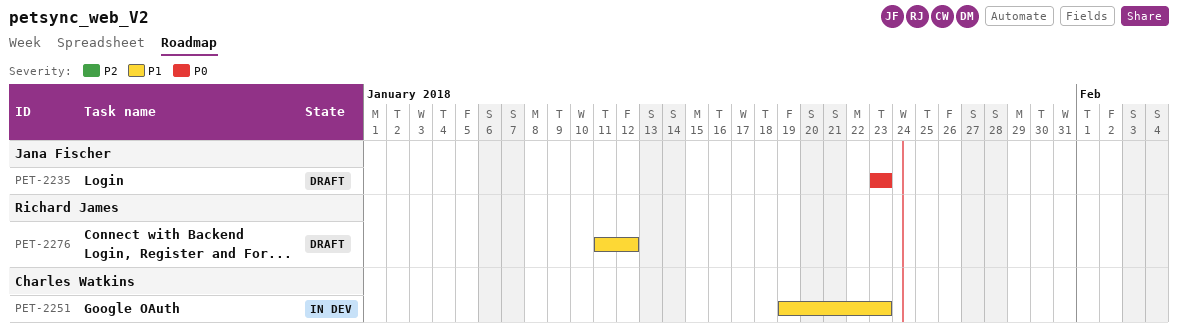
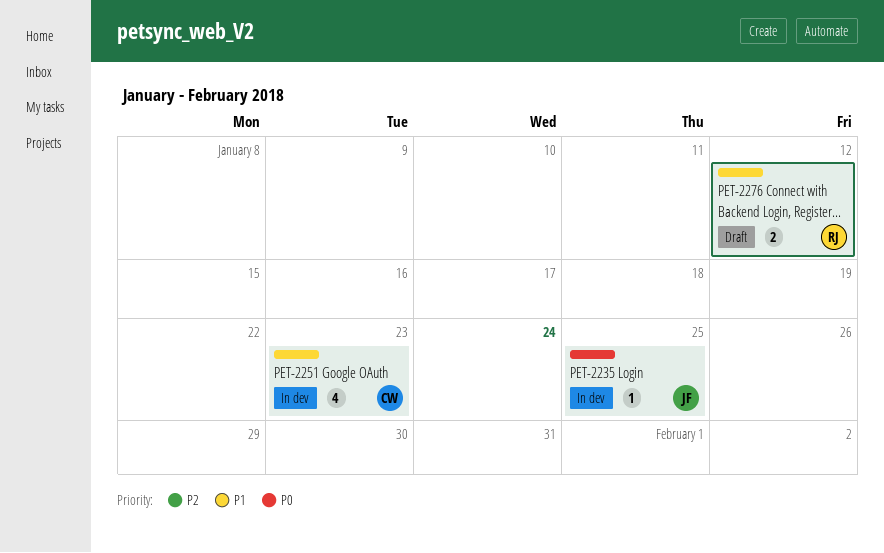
PET-2235, status: Draft -> In dev
PET-2235, due: Jan 23 -> Jan 25

